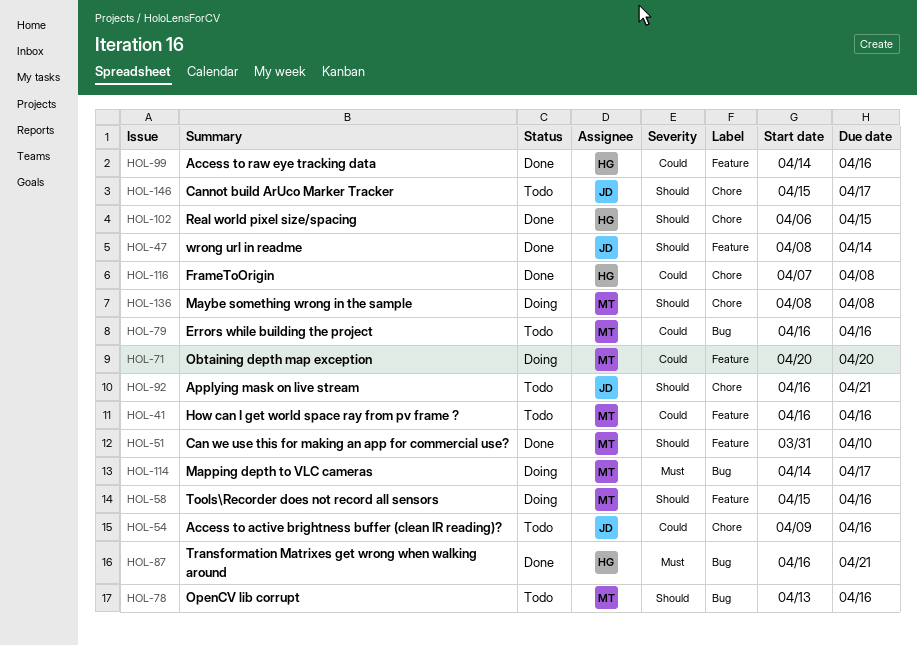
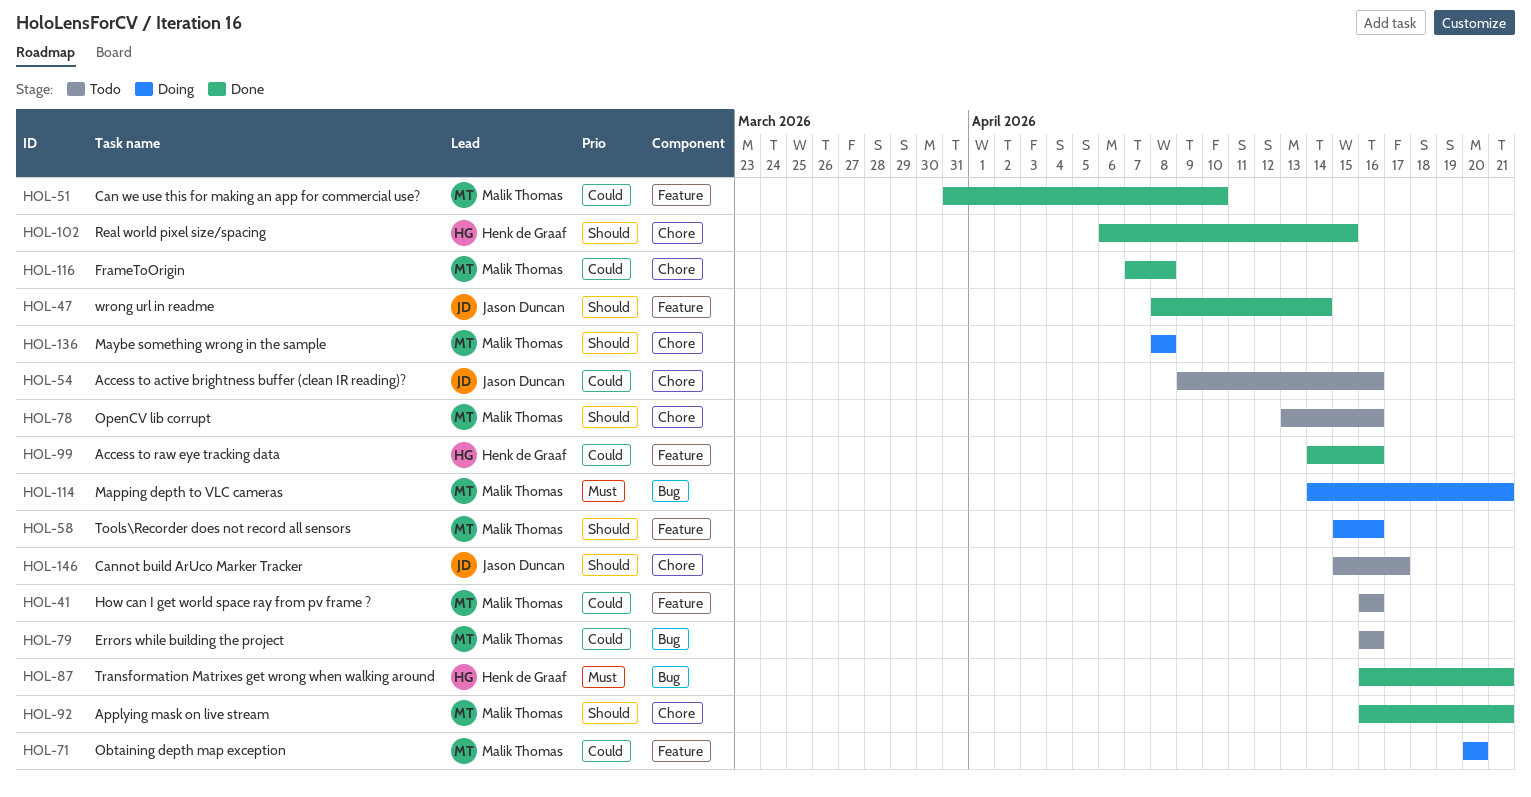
HOL-51, priority: Should -> Could
HOL-78, label: Bug -> Chore
HOL-92, status: Todo -> Done
HOL-92, owner: Jason Duncan -> Malik Thomas
HOL-114, due: Apr 17 -> Apr 21
HOL-116, owner: Henk de Graaf -> Malik Thomas

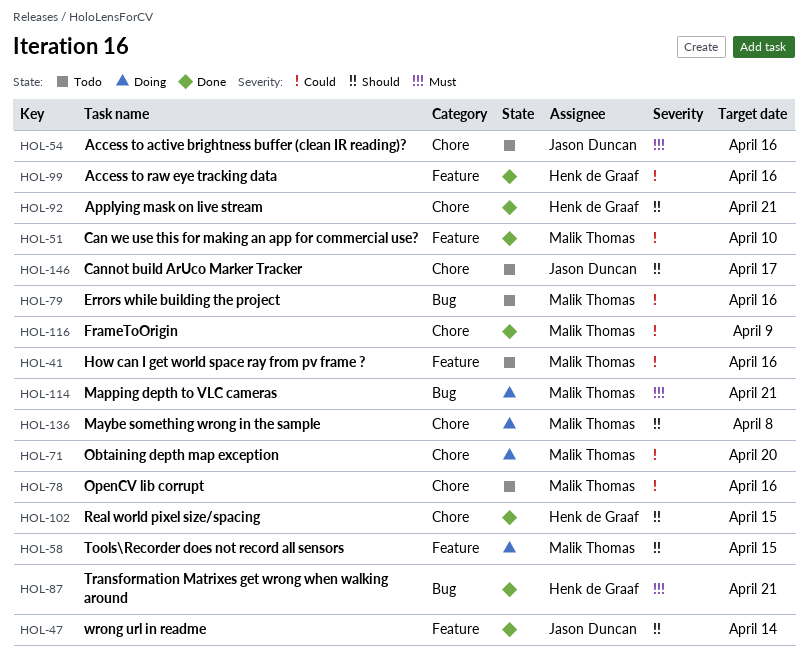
HOL-54, priority: Could -> Must
HOL-58, due: Apr 16 -> Apr 15
HOL-71, label: Feature -> Chore
HOL-78, priority: Should -> Could
HOL-92, owner: Malik Thomas -> Henk de Graaf
HOL-116, due: Apr 8 -> Apr 9

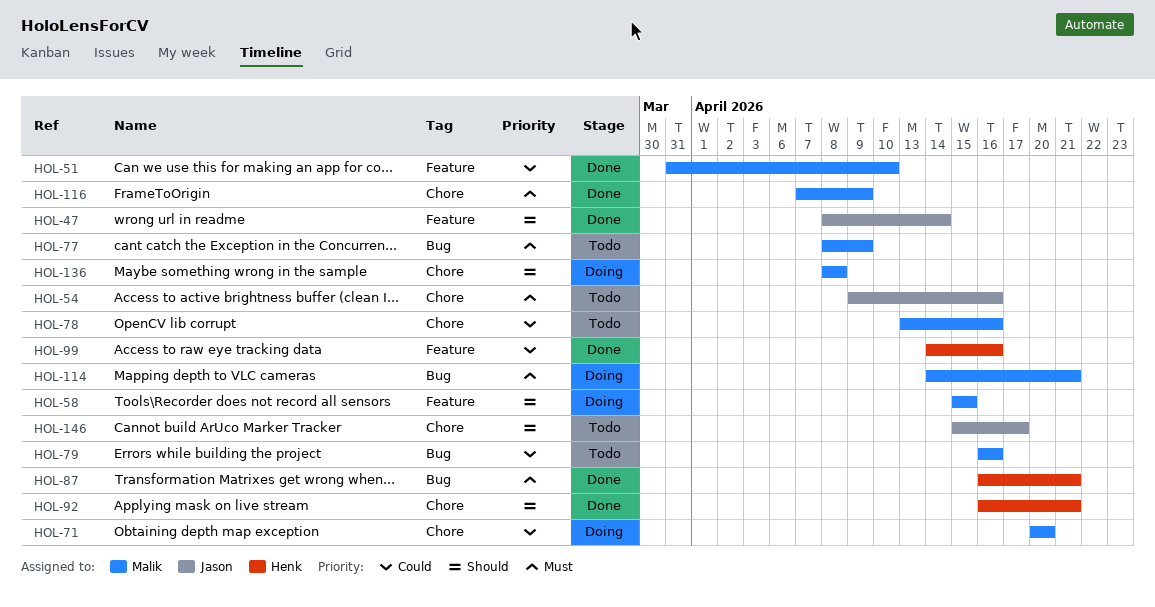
HOL-41: present -> none
HOL-77: none -> present
HOL-102: present -> none
HOL-116, priority: Could -> Must

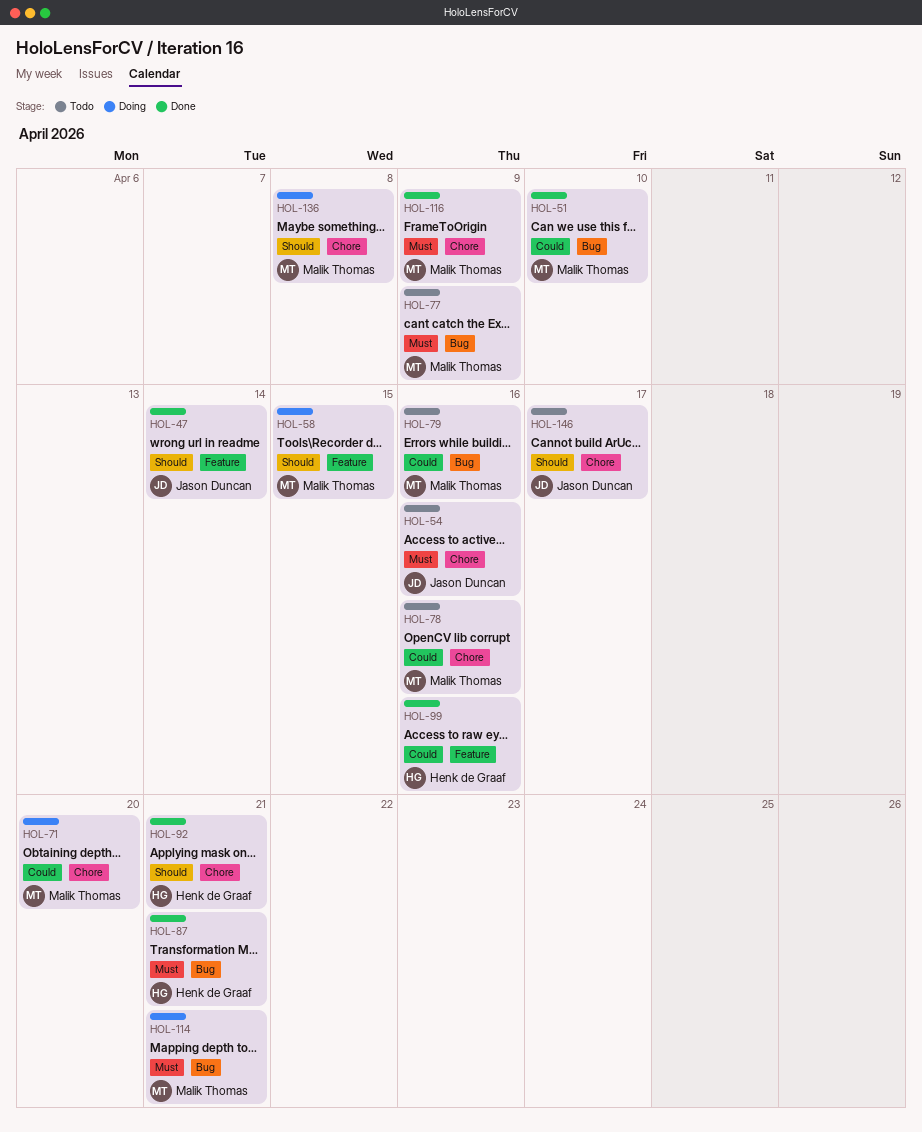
HOL-51, label: Feature -> Bug

